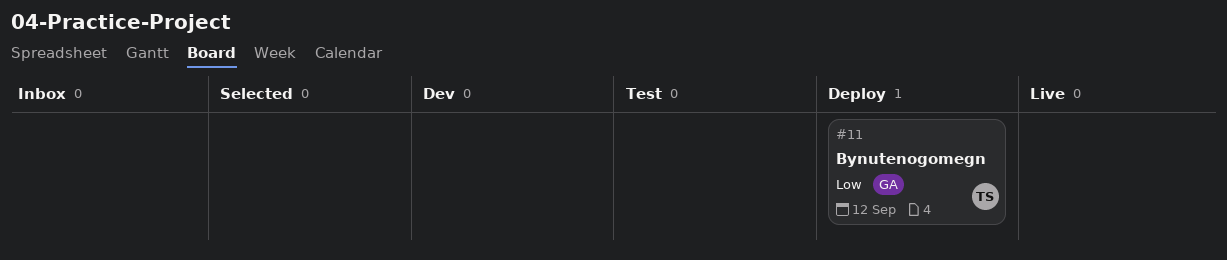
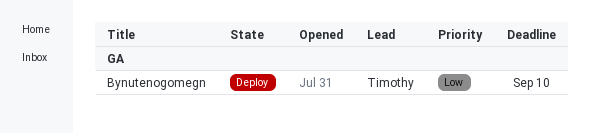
Bynutenogomegn, due: Sep 12 -> Sep 10

